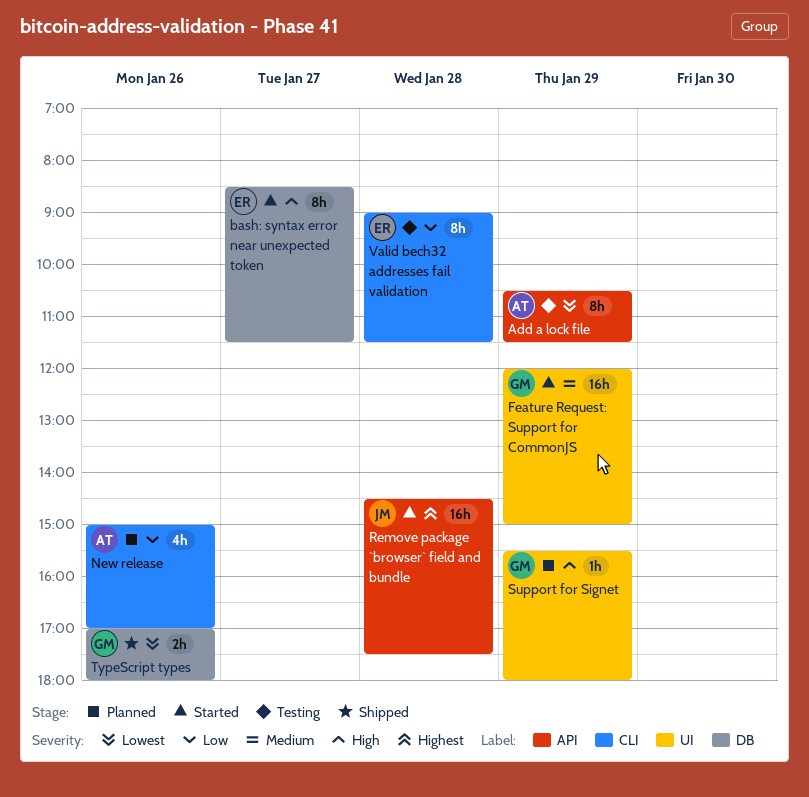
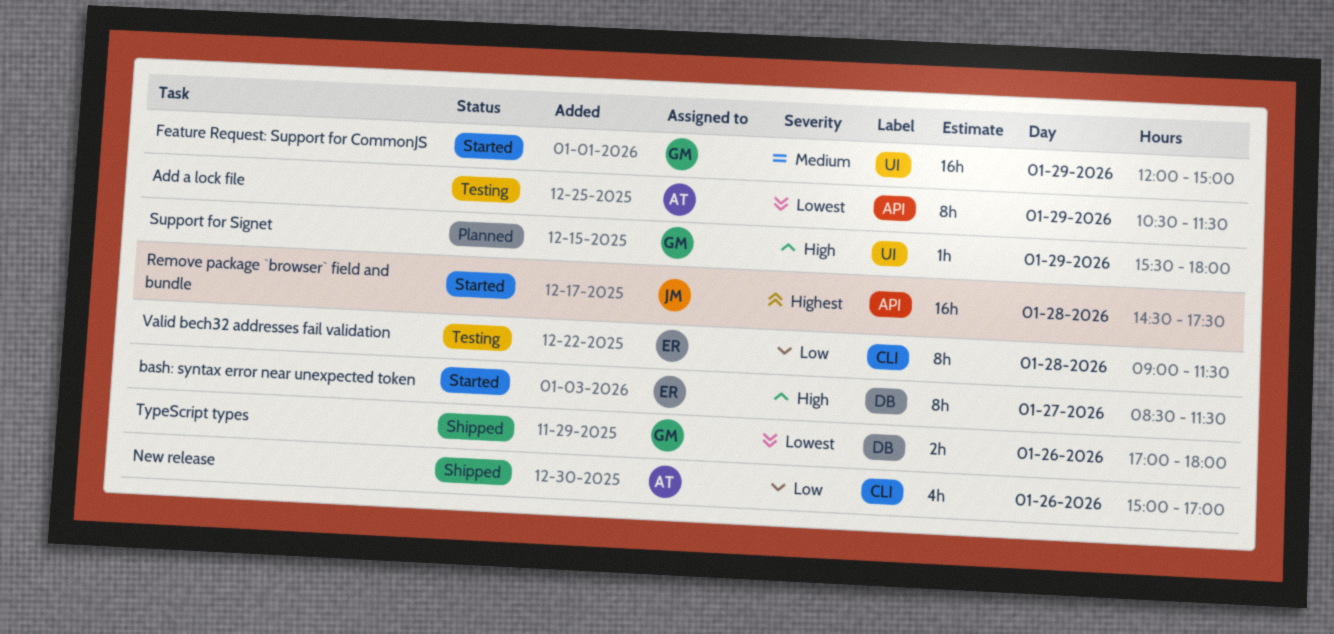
New release, status: Planned -> Shipped

